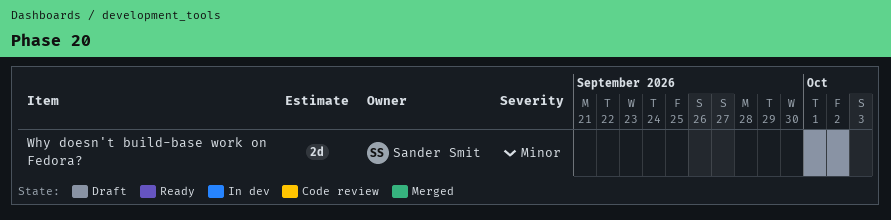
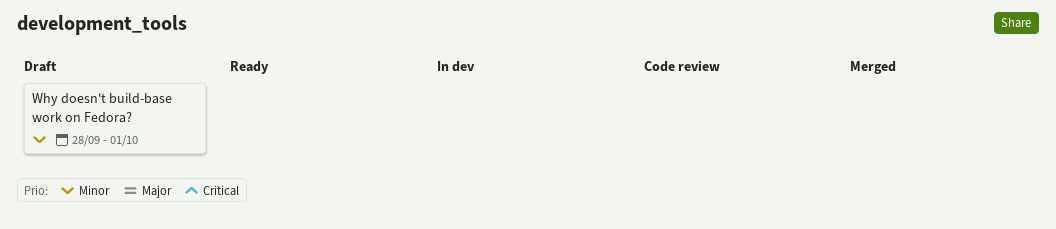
Why doesn't build-base work on Fedora?, start: Oct 1 -> Sep 28
Why doesn't build-base work on Fedora?, due: Oct 2 -> Oct 1

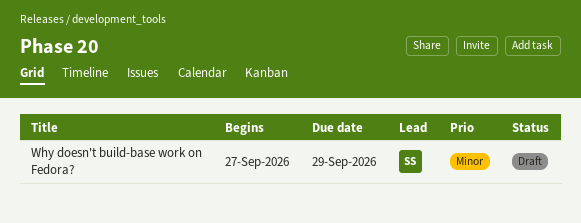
Why doesn't build-base work on Fedora?, start: Sep 28 -> Sep 27
Why doesn't build-base work on Fedora?, due: Oct 1 -> Sep 29

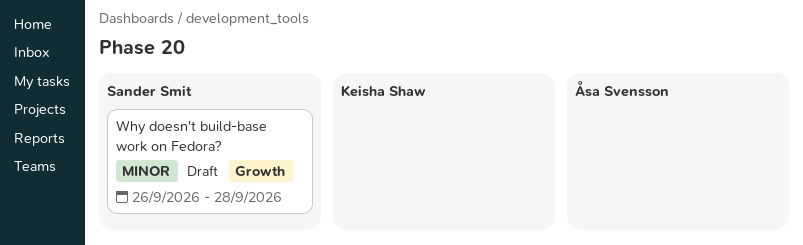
Why doesn't build-base work on Fedora?, start: Sep 27 -> Sep 26
Why doesn't build-base work on Fedora?, due: Sep 29 -> Sep 28

